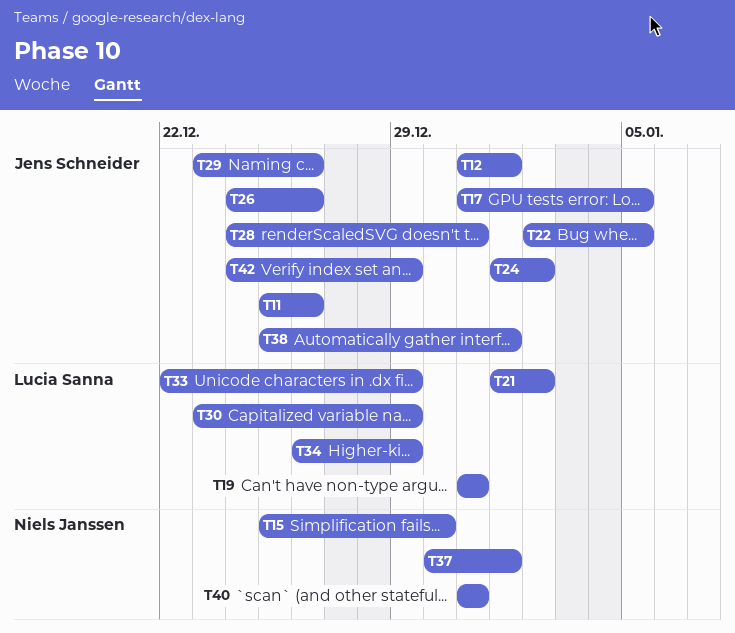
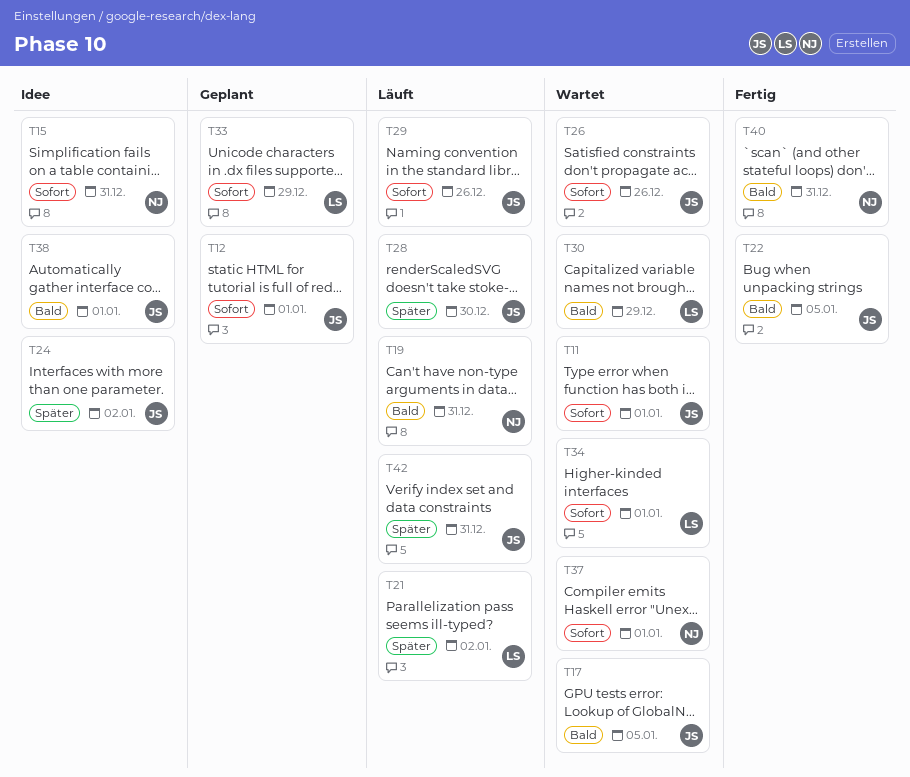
T11, due: Dec 26 -> Jan 1
T15, due: Dec 30 -> Dec 31
T19, owner: Lucia Sanna -> Niels Janssen
T28, due: Dec 31 -> Dec 30
T34, due: Dec 29 -> Jan 1
T42, due: Dec 29 -> Dec 31

